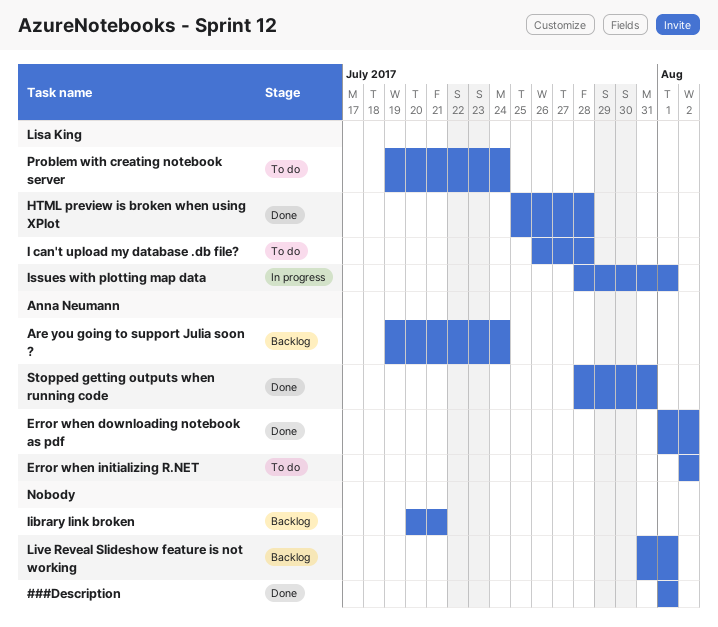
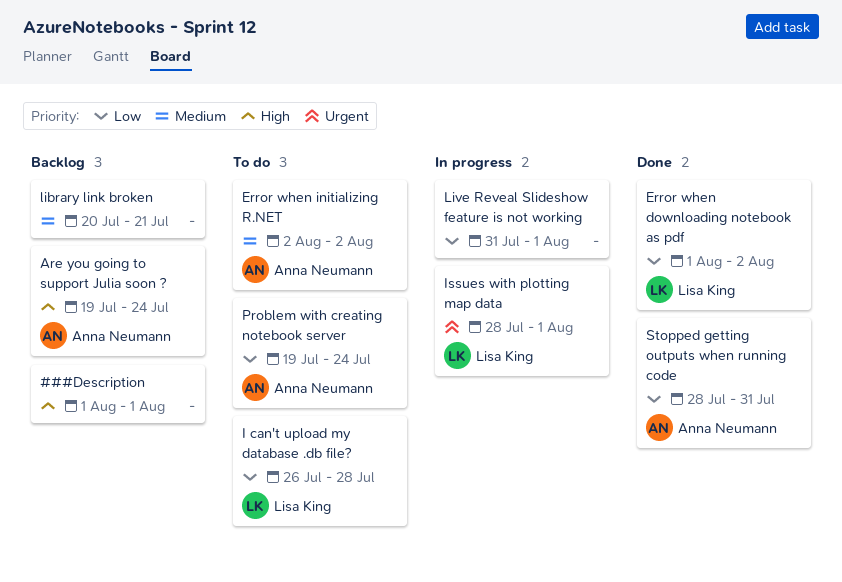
###Description, status: Done -> Backlog
Error when downloading notebook as pdf, owner: Anna Neumann -> Lisa King
HTML preview is broken when using XPlot: present -> none
Live Reveal Slideshow feature is not working, status: Backlog -> In progress
Problem with creating notebook server, owner: Lisa King -> Anna Neumann

